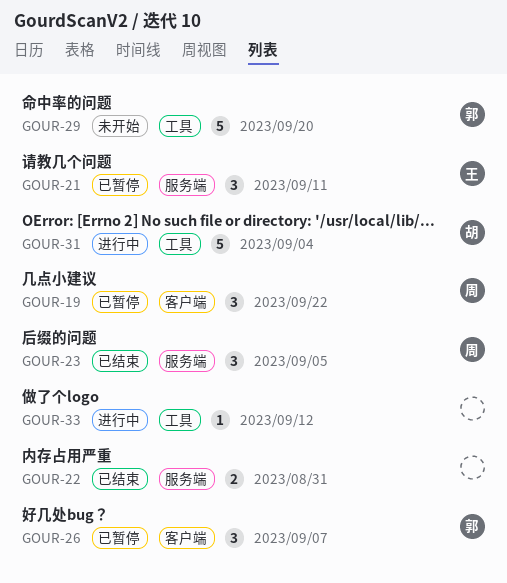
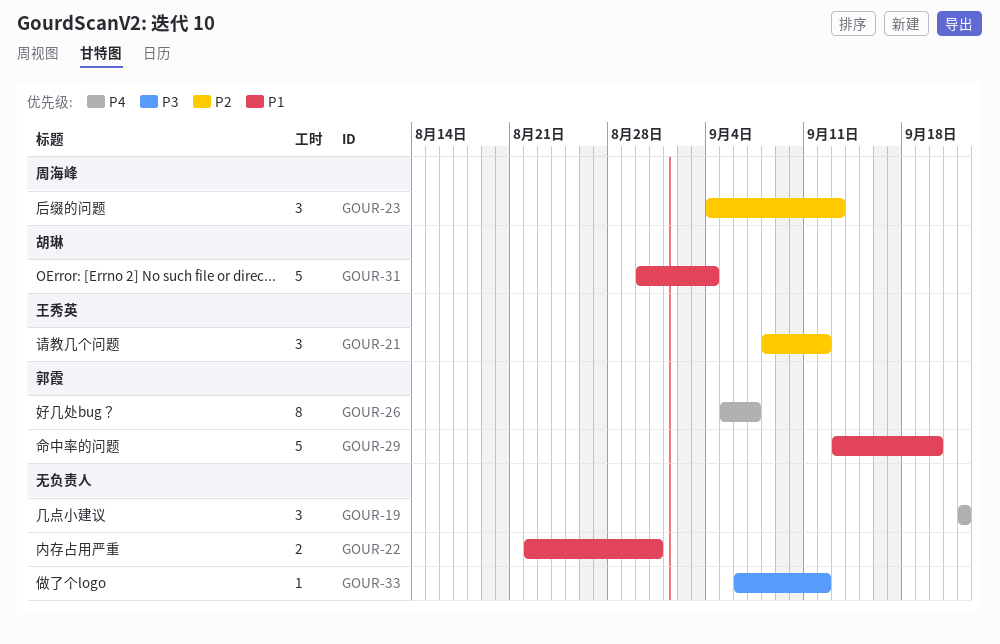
GOUR-19, owner: 周海峰 -> none
GOUR-21, due: Sep 11 -> Sep 12
GOUR-23, due: Sep 5 -> Sep 13
GOUR-26, estimate: 3 -> 8

